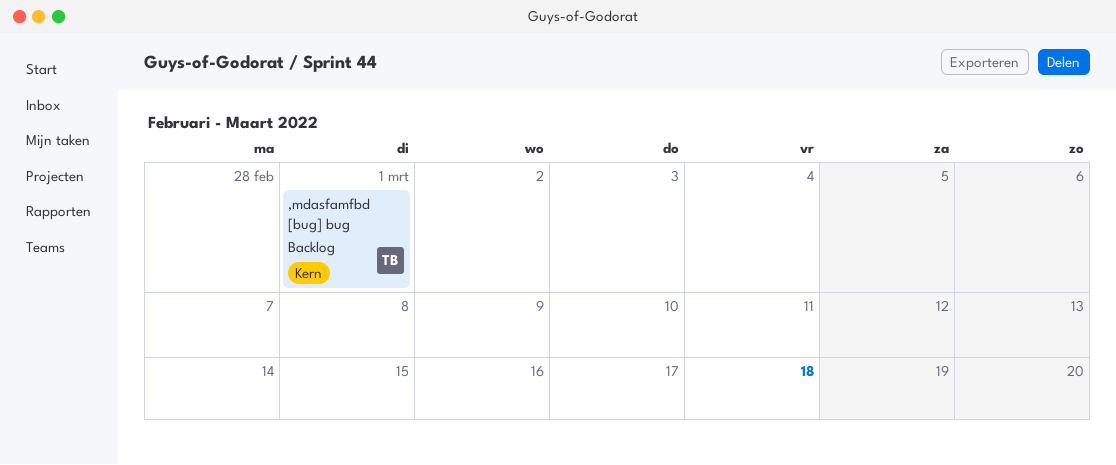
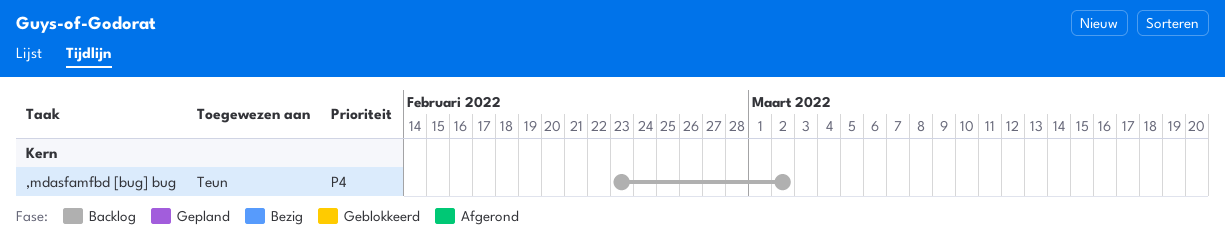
,mdasfamfbd [bug] bug, due: Mar 1 -> Mar 2

